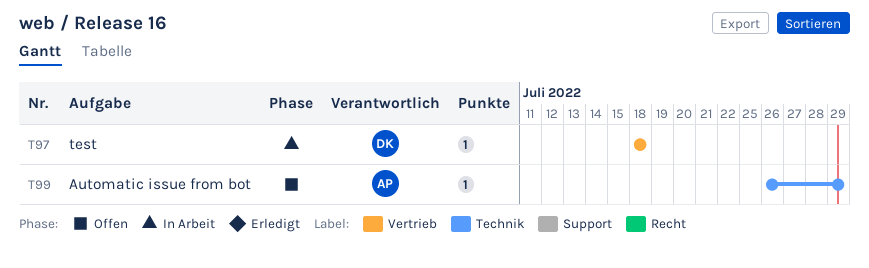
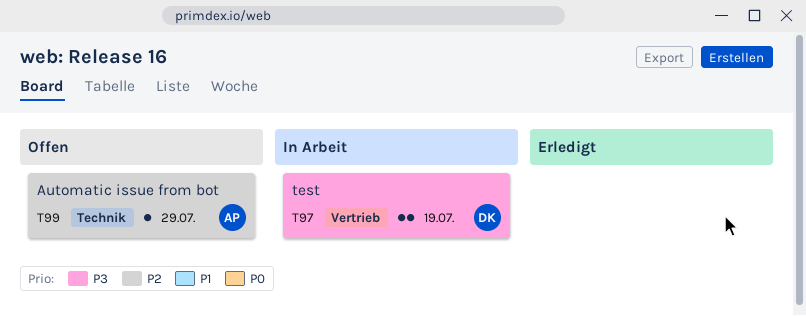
T97, estimate: 1 -> 2
T97, due: Jul 18 -> Jul 19

